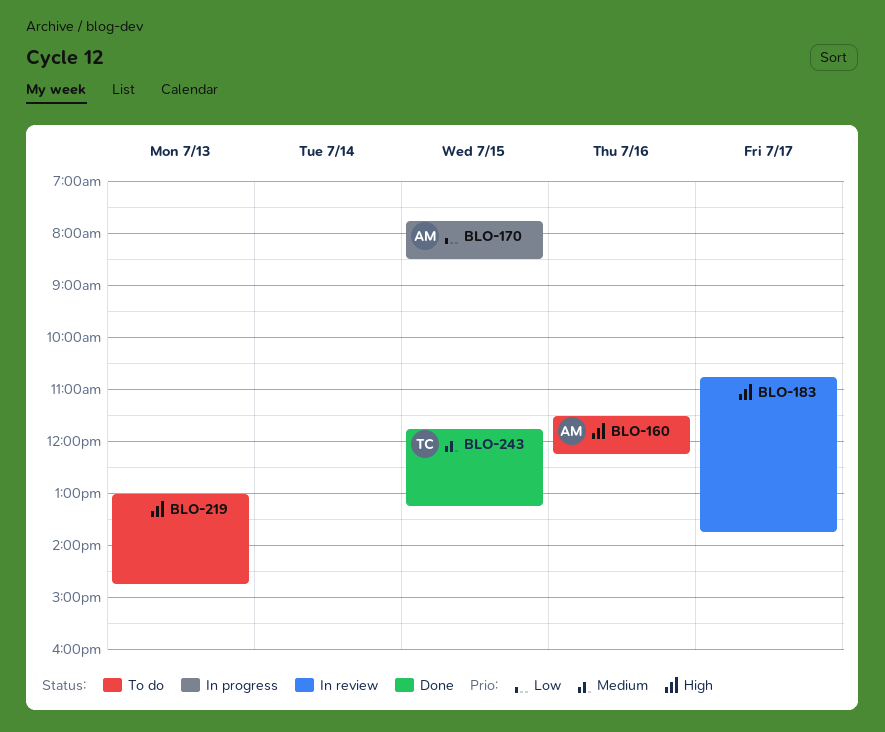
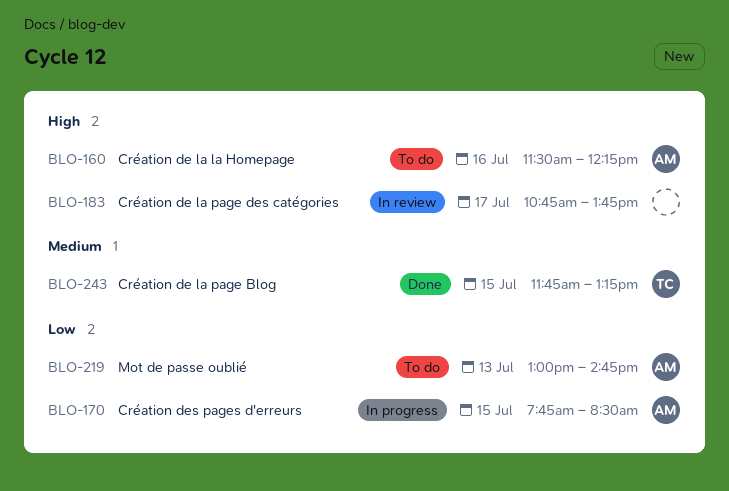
BLO-219, owner: none -> AM
BLO-219, priority: High -> Low

